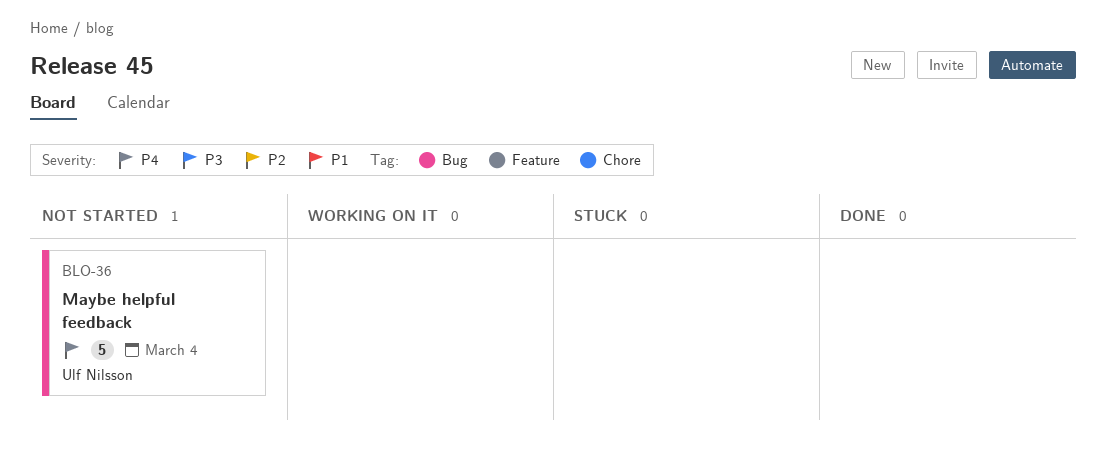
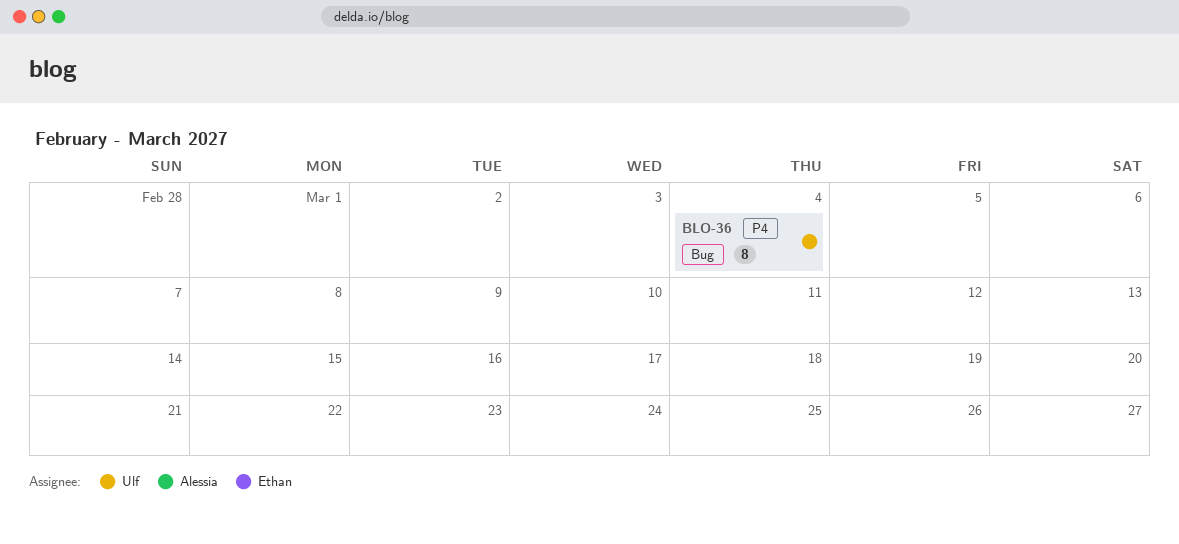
BLO-36, estimate: 5 -> 8

